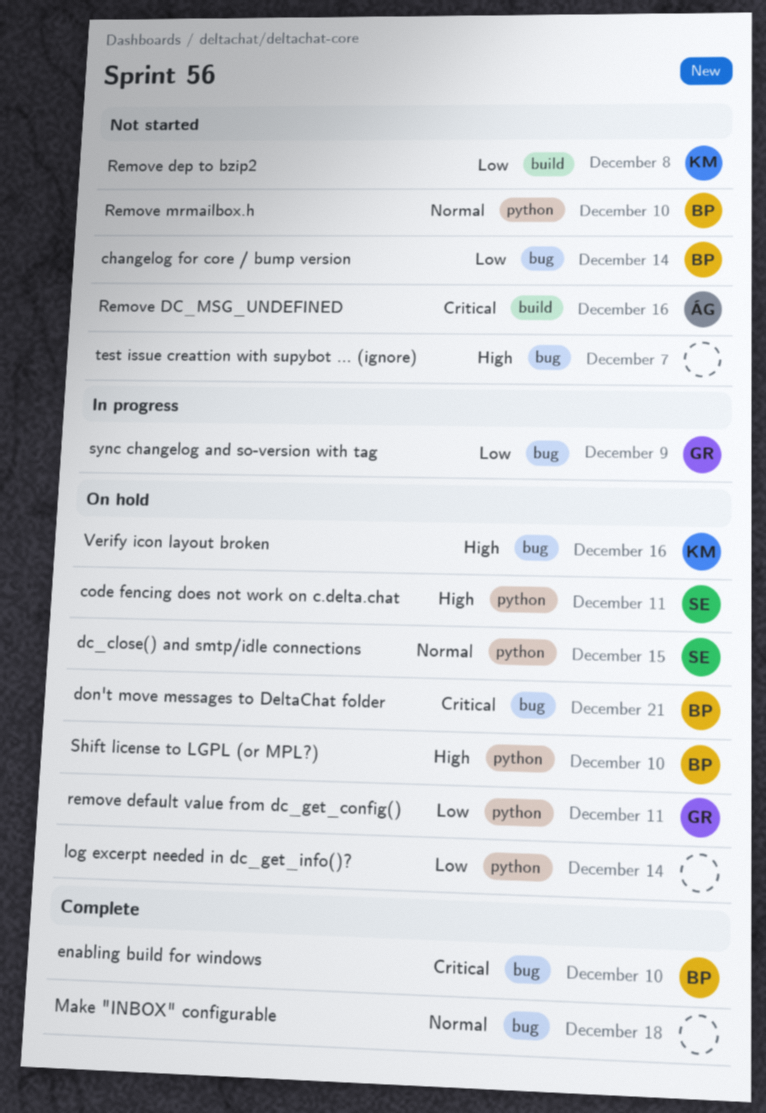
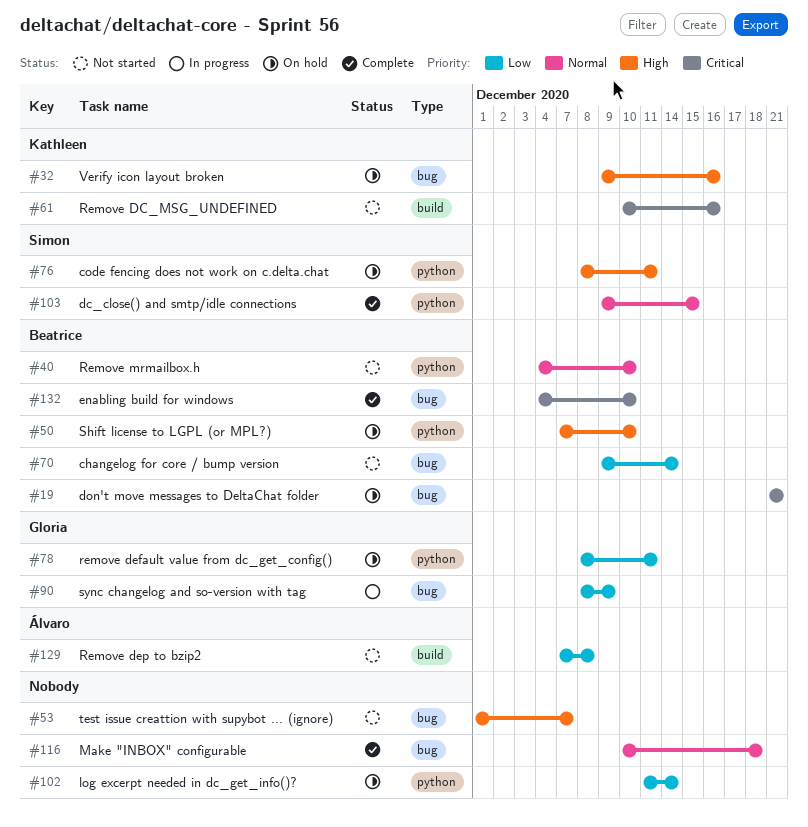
dc_close() and smtp/idle connections, status: On hold -> Complete
Remove DC_MSG_UNDEFINED, owner: Álvaro -> Kathleen
Remove dep to bzip2, owner: Kathleen -> Álvaro

